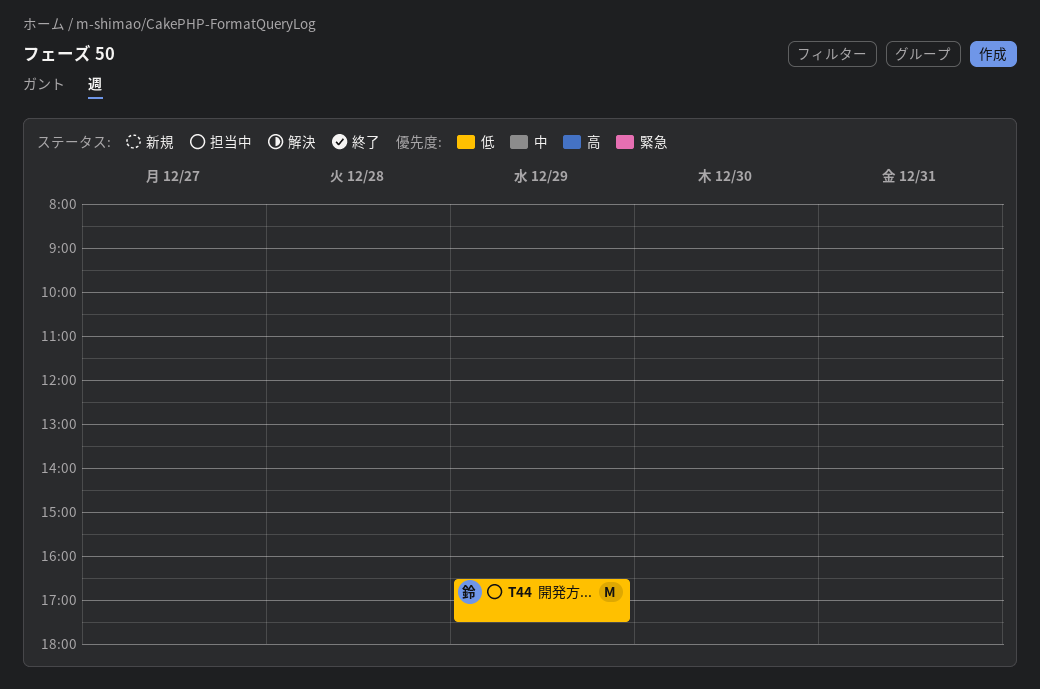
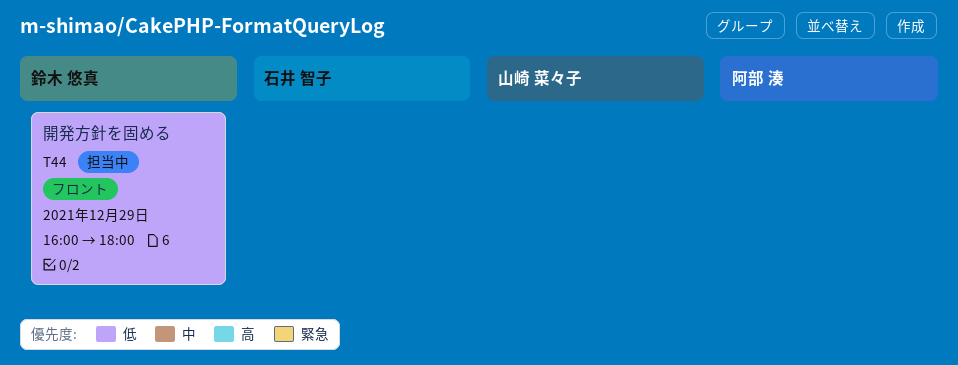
T44, begins: 16:30 -> 16:00
T44, ends: 17:30 -> 18:00

